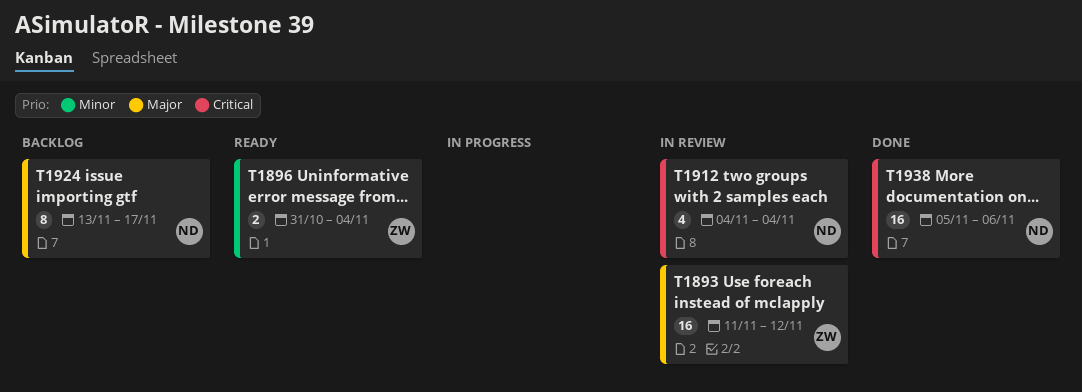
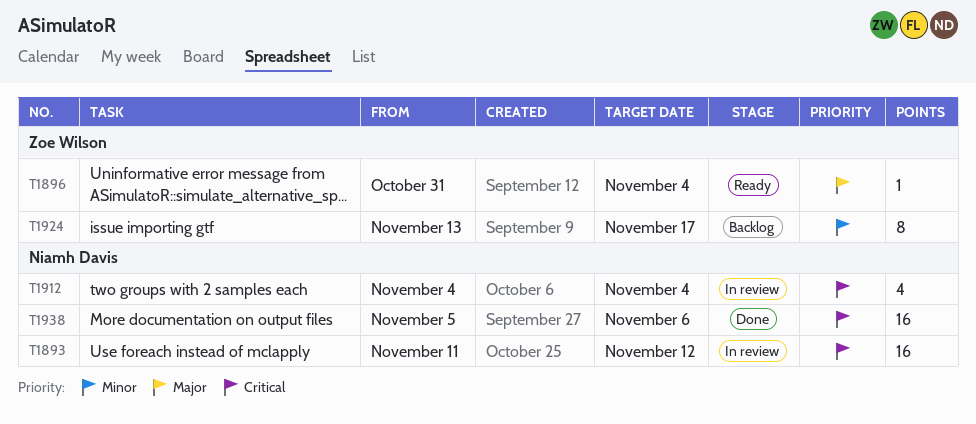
T1893, owner: Zoe Wilson -> Niamh Davis
T1893, priority: Major -> Critical
T1896, priority: Minor -> Major
T1896, estimate: 2 -> 1
T1924, owner: Niamh Davis -> Zoe Wilson
T1924, priority: Major -> Minor

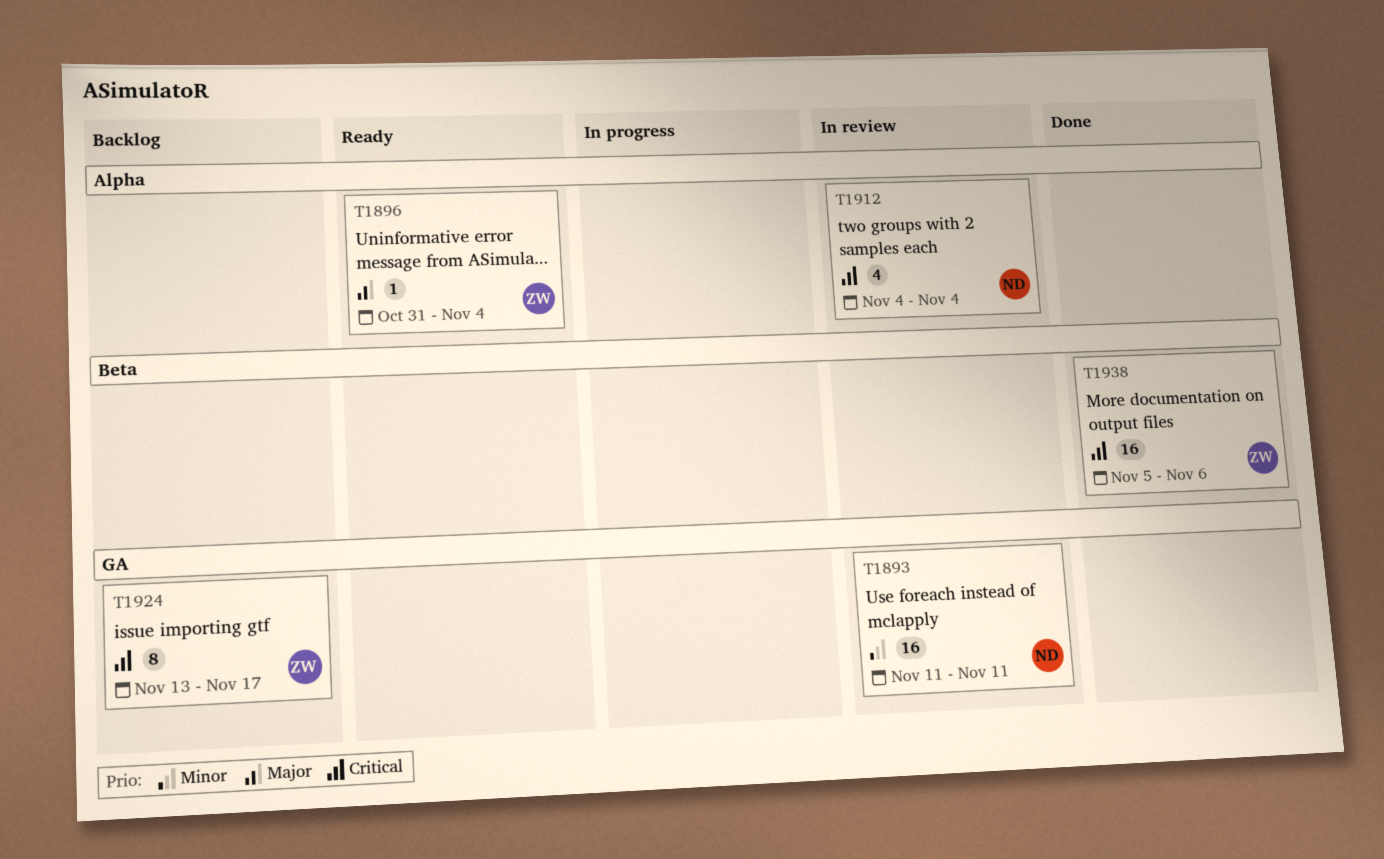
T1893, priority: Critical -> Minor
T1893, due: Nov 12 -> Nov 11
T1924, priority: Minor -> Critical
T1938, owner: Niamh Davis -> Zoe Wilson

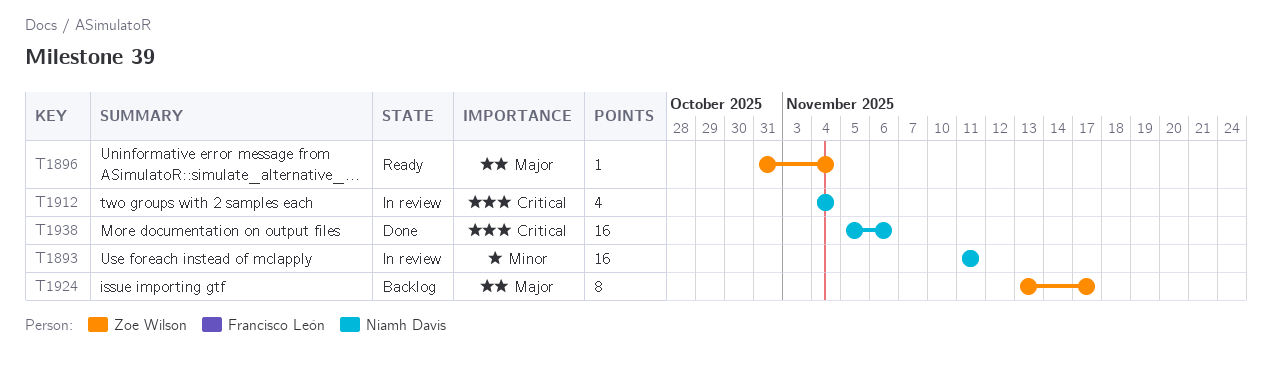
T1924, priority: Critical -> Major
T1938, owner: Zoe Wilson -> Niamh Davis

